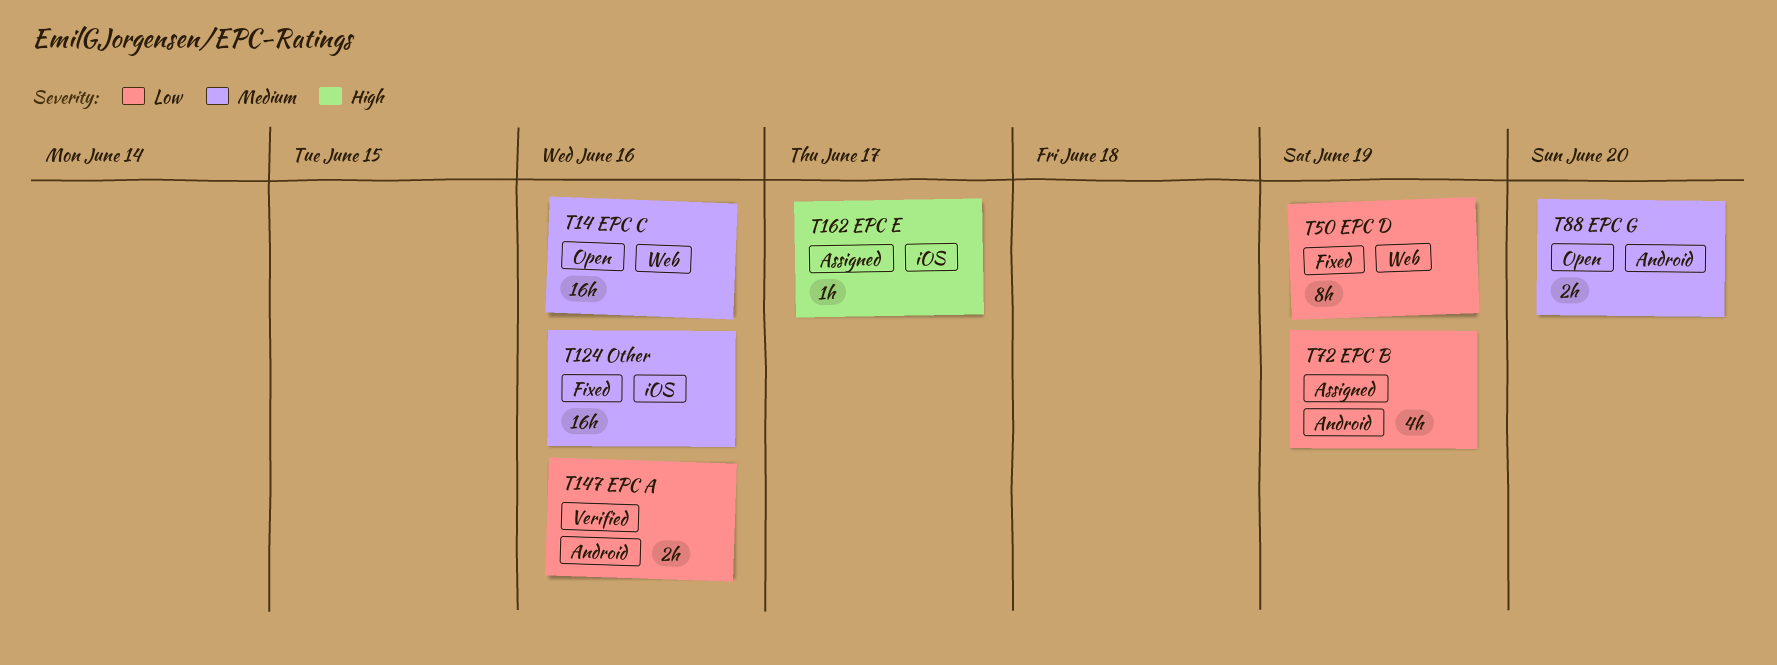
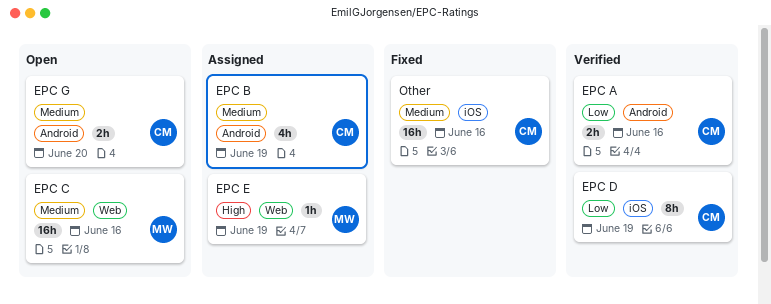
EPC B, priority: Low -> Medium
EPC D, status: Fixed -> Verified
EPC D, label: Web -> iOS
EPC E, label: iOS -> Web
EPC E, due: Jun 17 -> Jun 19

